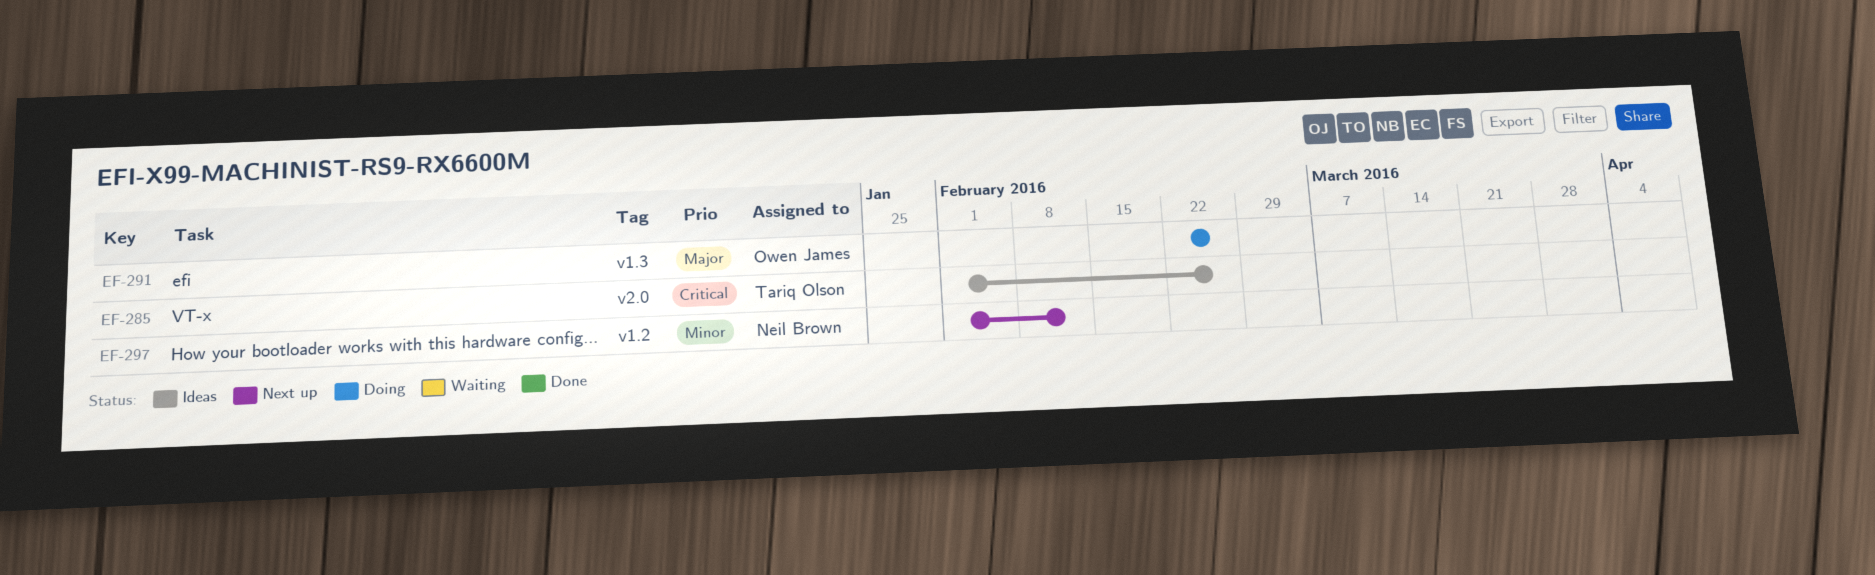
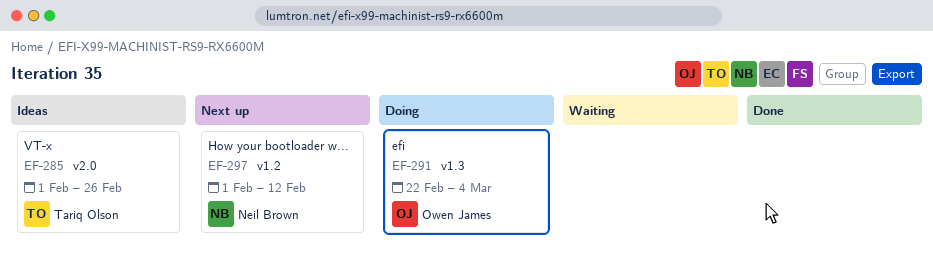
EF-291, due: Feb 26 -> Mar 4

